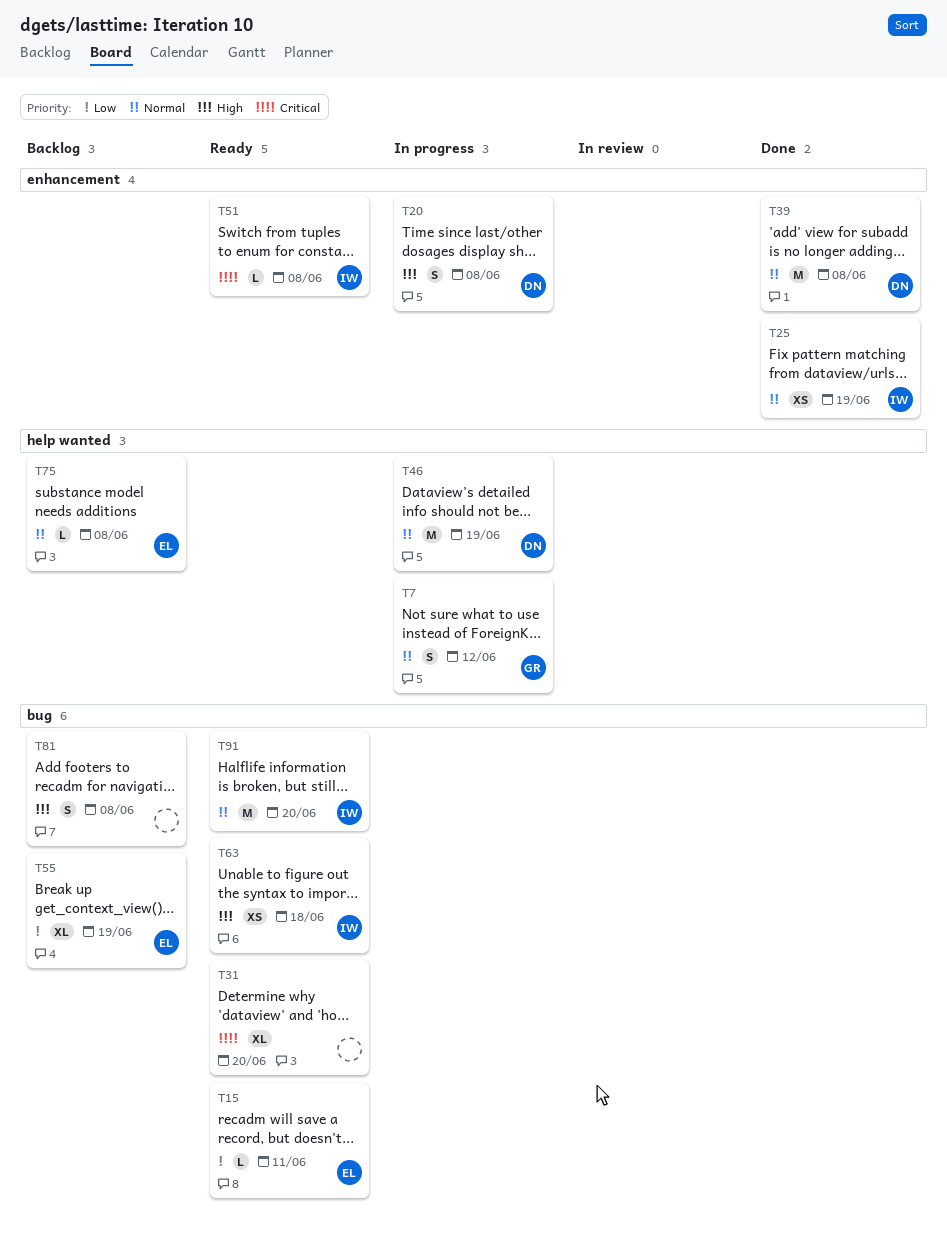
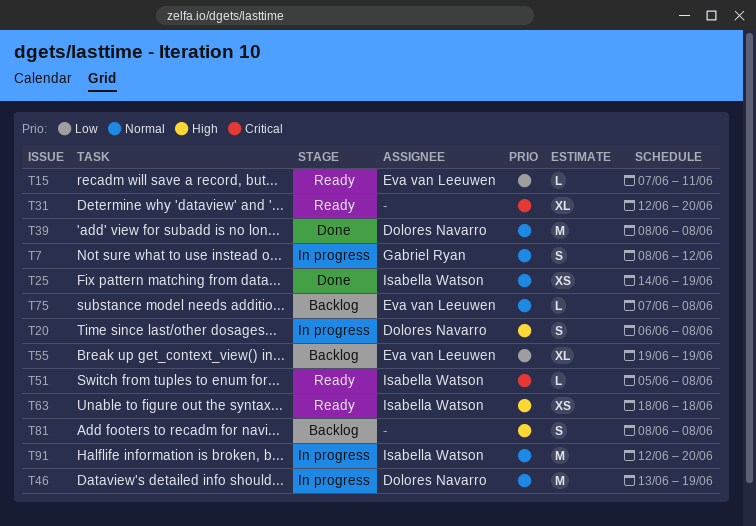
T91, status: Ready -> In progress

